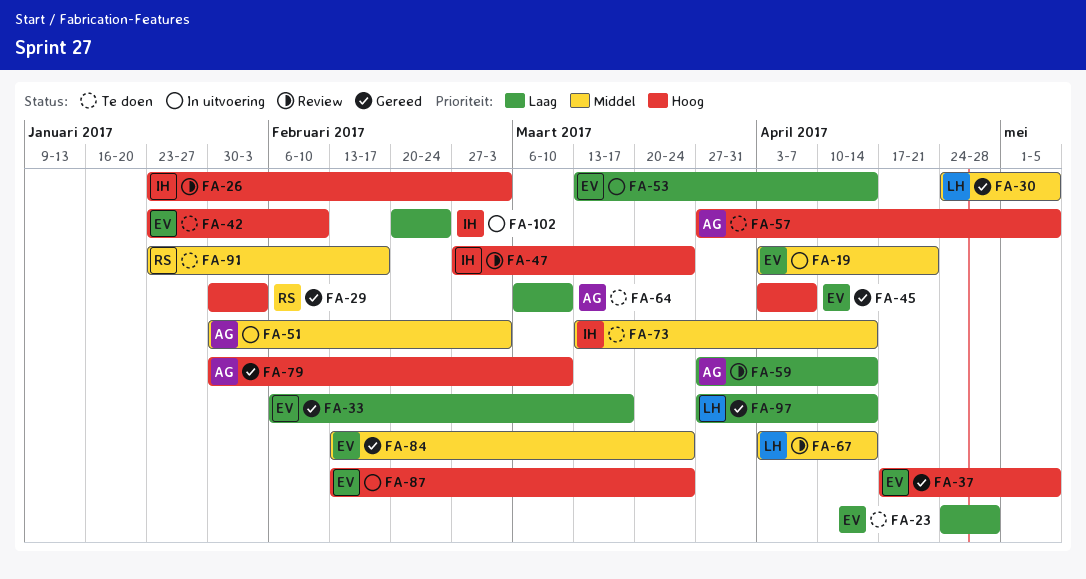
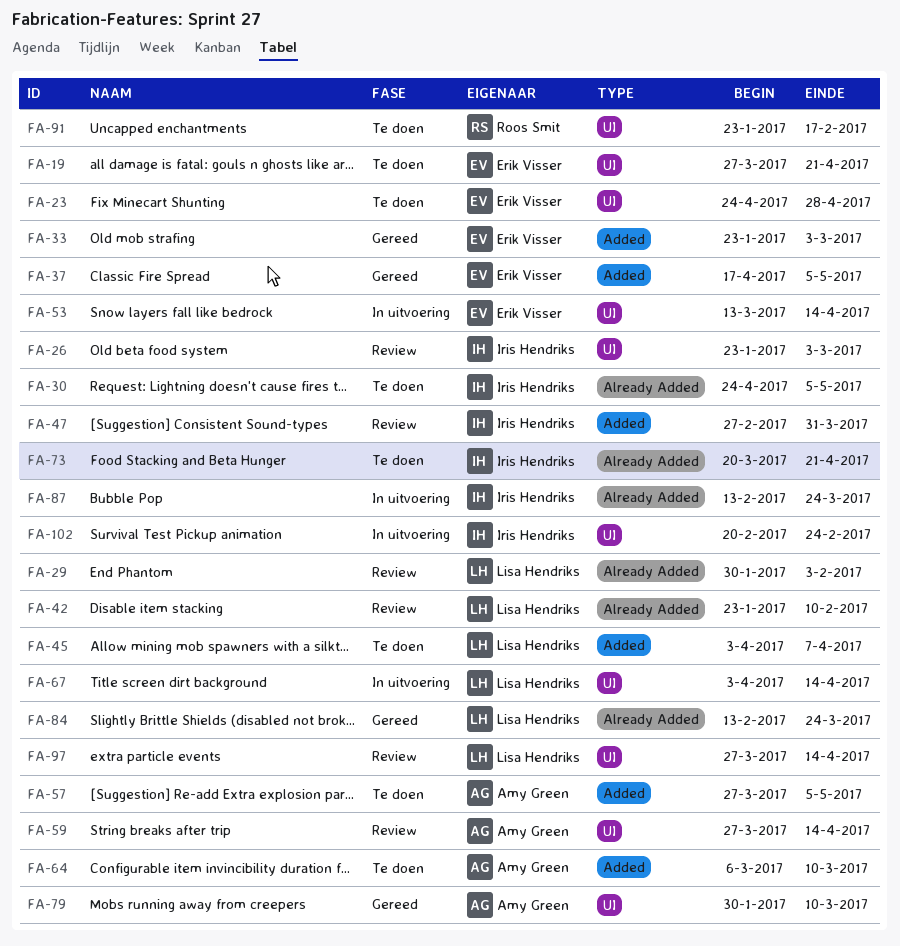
FA-19, status: In uitvoering -> Te doen
FA-19, start: Apr 3 -> Mar 27
FA-29, status: Gereed -> Review
FA-29, owner: Roos Smit -> Lisa Hendriks
FA-30, status: Gereed -> Te doen
FA-30, owner: Lisa Hendriks -> Iris Hendriks
FA-33, start: Feb 6 -> Jan 23
FA-33, due: Mar 17 -> Mar 3
FA-42, status: Te doen -> Review
FA-42, owner: Erik Visser -> Lisa Hendriks
FA-45, status: Gereed -> Te doen
FA-45, owner: Erik Visser -> Lisa Hendriks
FA-47, due: Mar 24 -> Mar 31
FA-51: present -> none
FA-67, status: Review -> In uitvoering
FA-73, start: Mar 13 -> Mar 20
FA-73, due: Apr 14 -> Apr 21
FA-84, owner: Erik Visser -> Lisa Hendriks
FA-87, owner: Erik Visser -> Iris Hendriks
FA-97, status: Gereed -> Review

